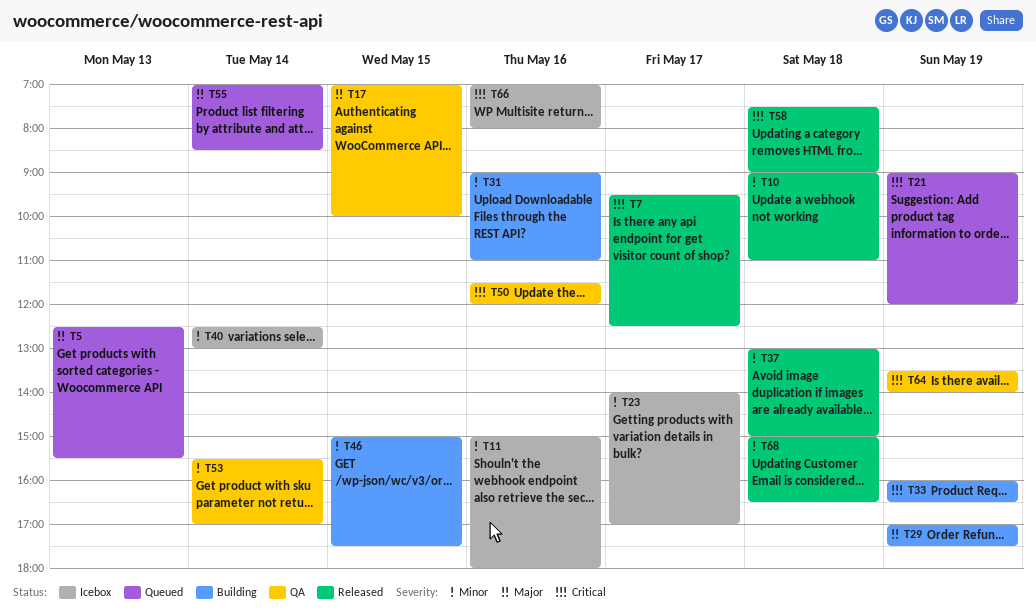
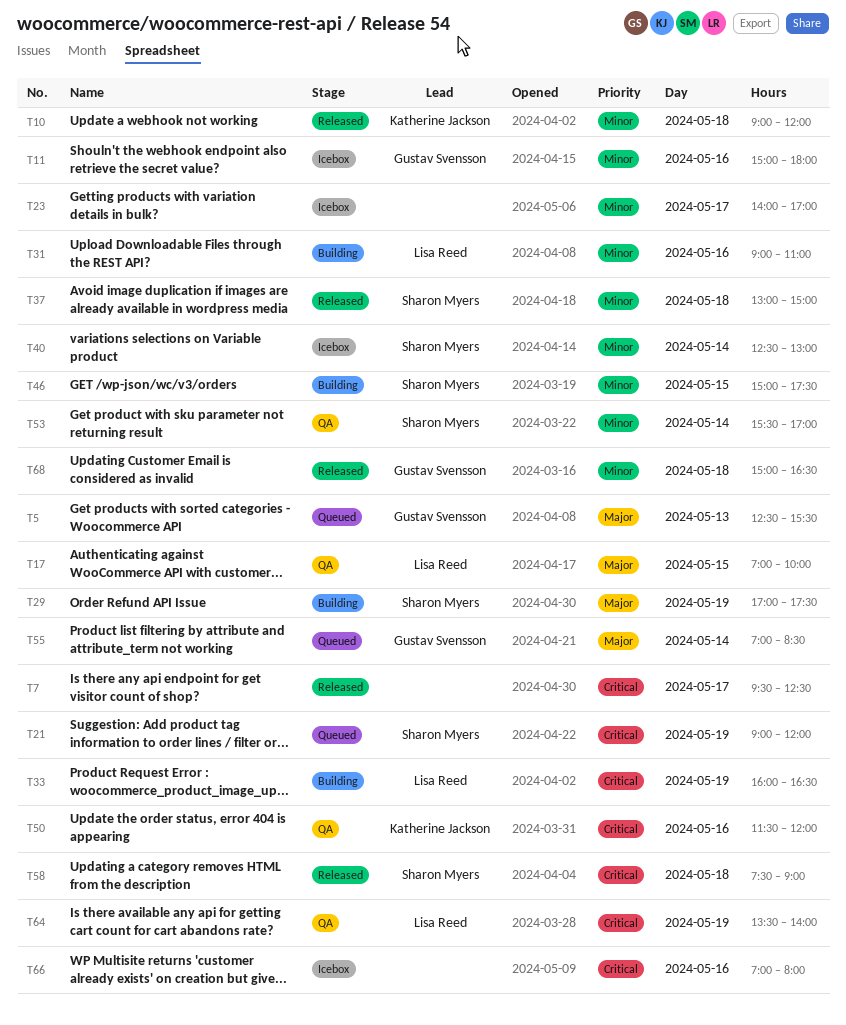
T10, ends: 11:00 -> 12:00

